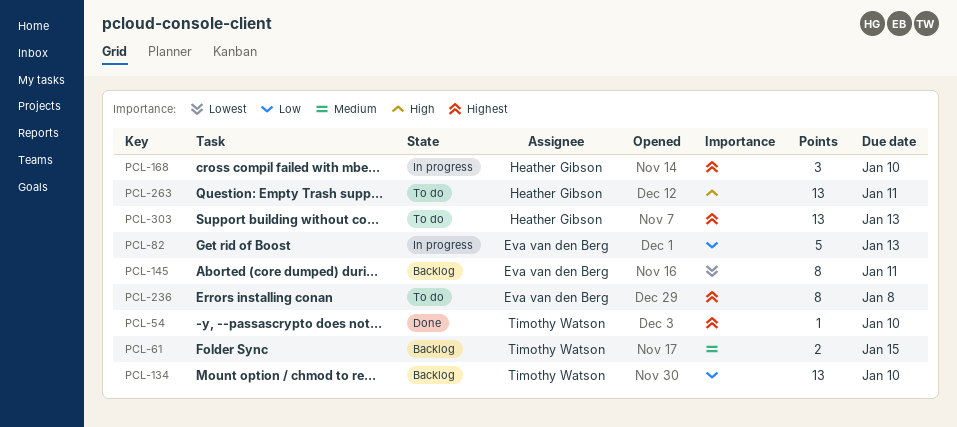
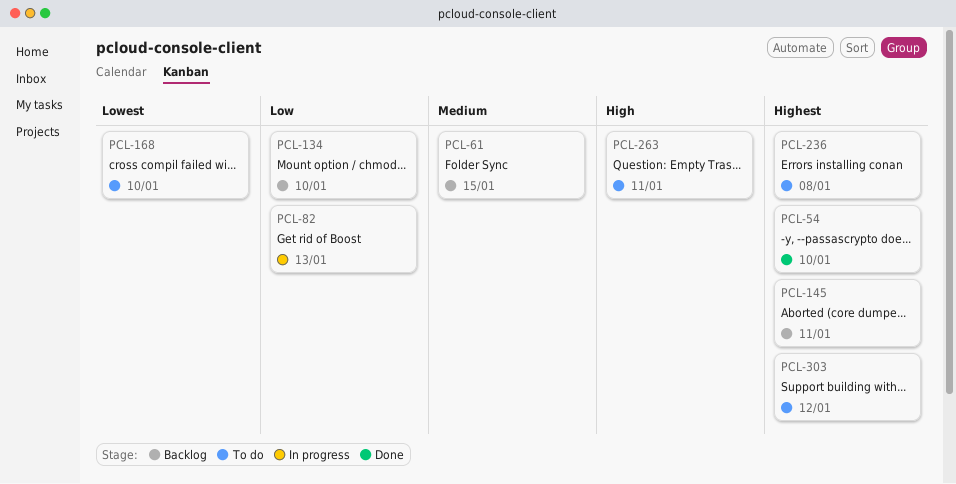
PCL-145, priority: Lowest -> Highest
PCL-168, status: In progress -> To do
PCL-168, priority: Highest -> Lowest
PCL-303, due: Jan 13 -> Jan 12

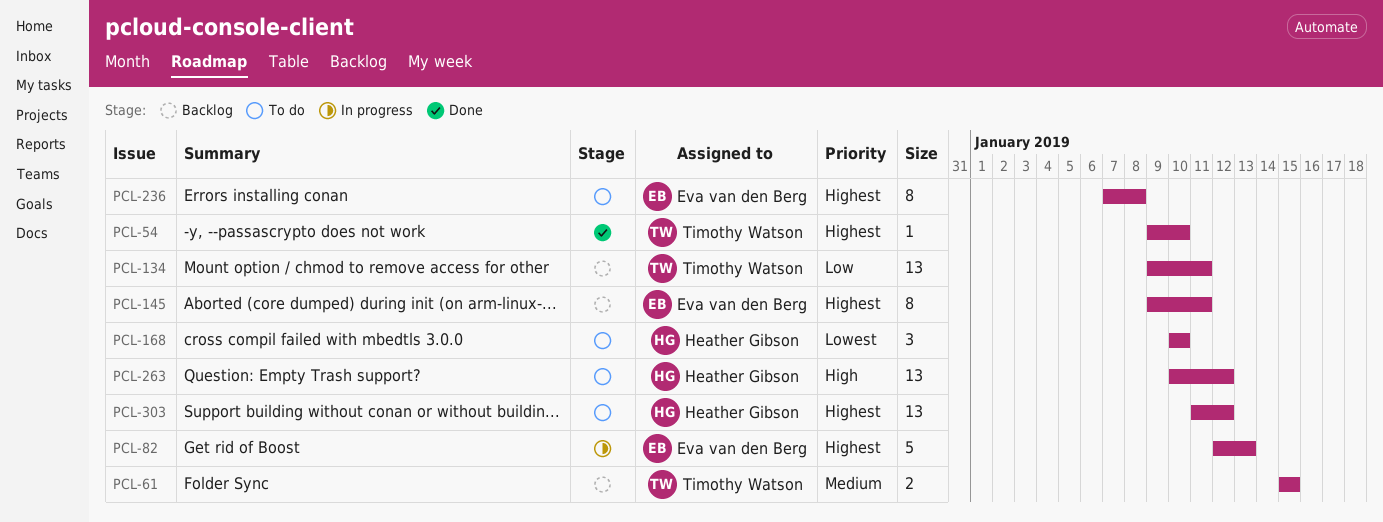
PCL-82, priority: Low -> Highest
PCL-134, due: Jan 10 -> Jan 11
PCL-263, due: Jan 11 -> Jan 12

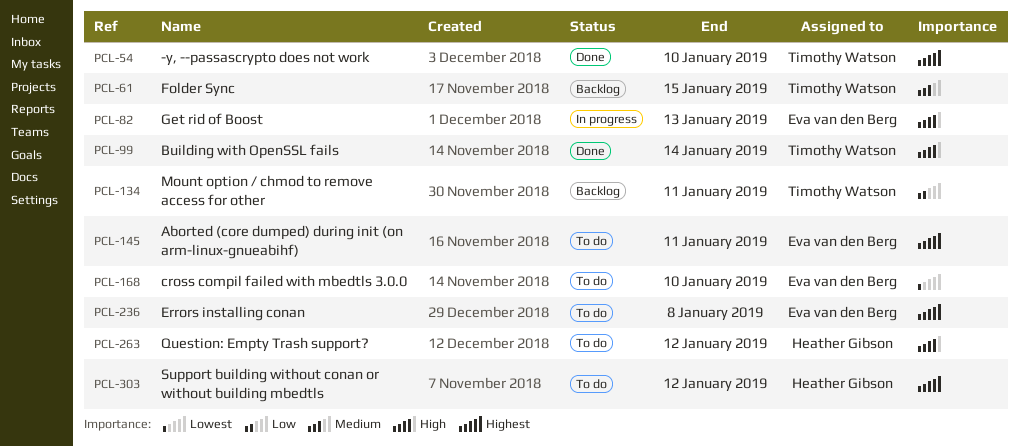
PCL-82, priority: Highest -> High
PCL-99: none -> present
PCL-145, status: Backlog -> To do
PCL-168, owner: Heather Gibson -> Eva van den Berg

